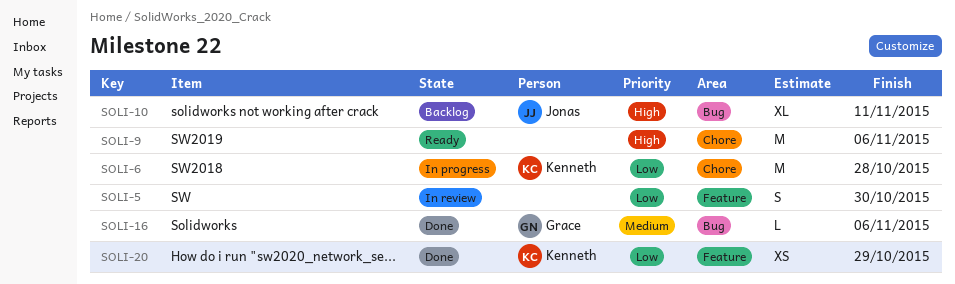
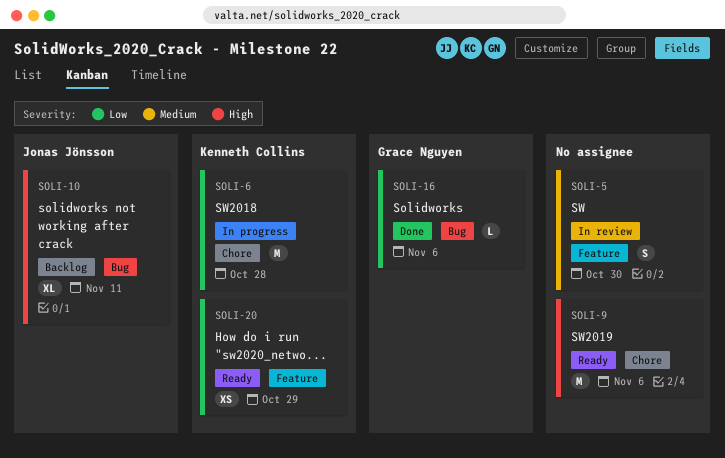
SOLI-5, priority: Low -> Medium
SOLI-16, priority: Medium -> Low
SOLI-20, status: Done -> Ready

